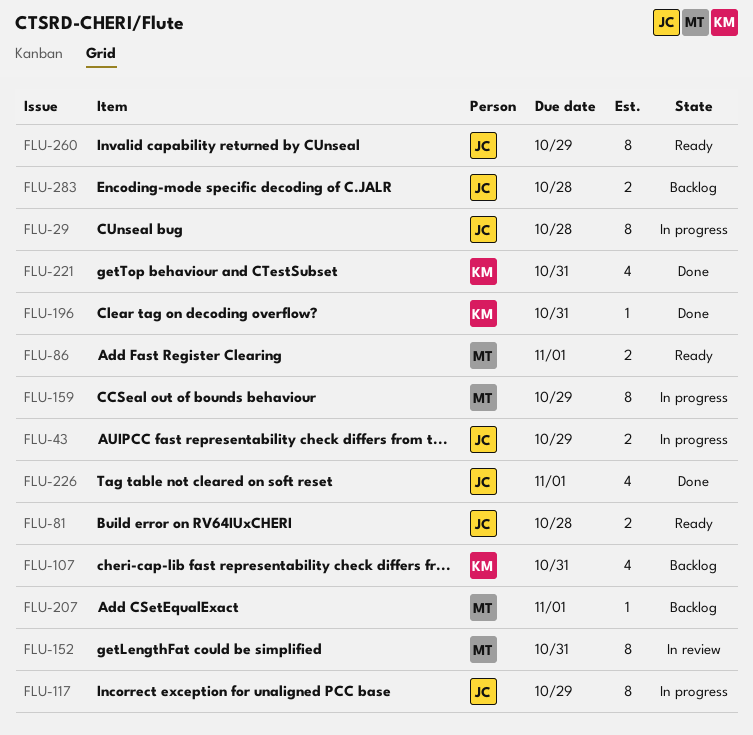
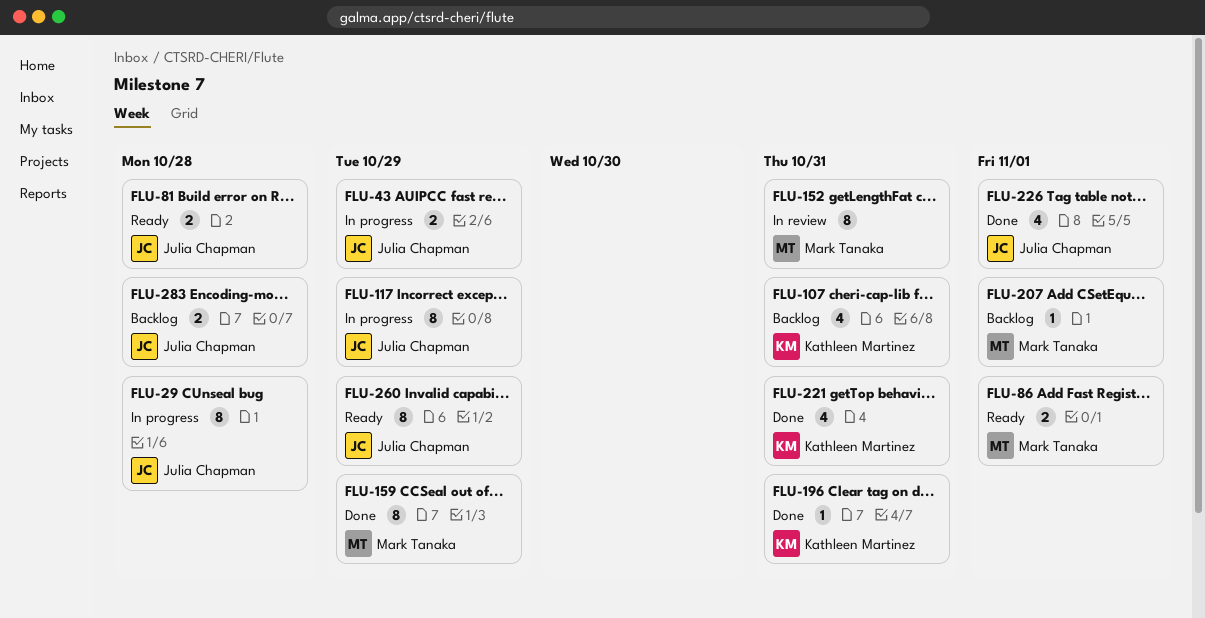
FLU-159, status: In progress -> Done

